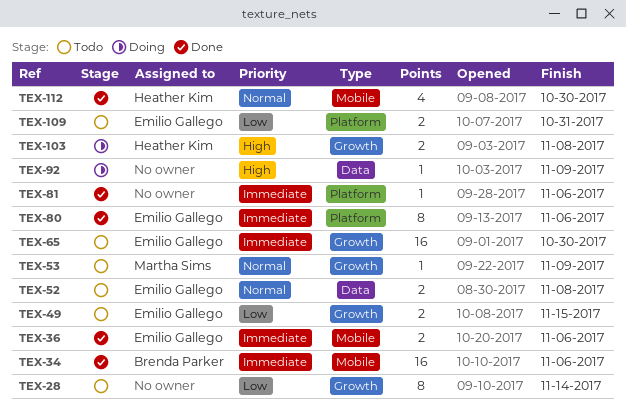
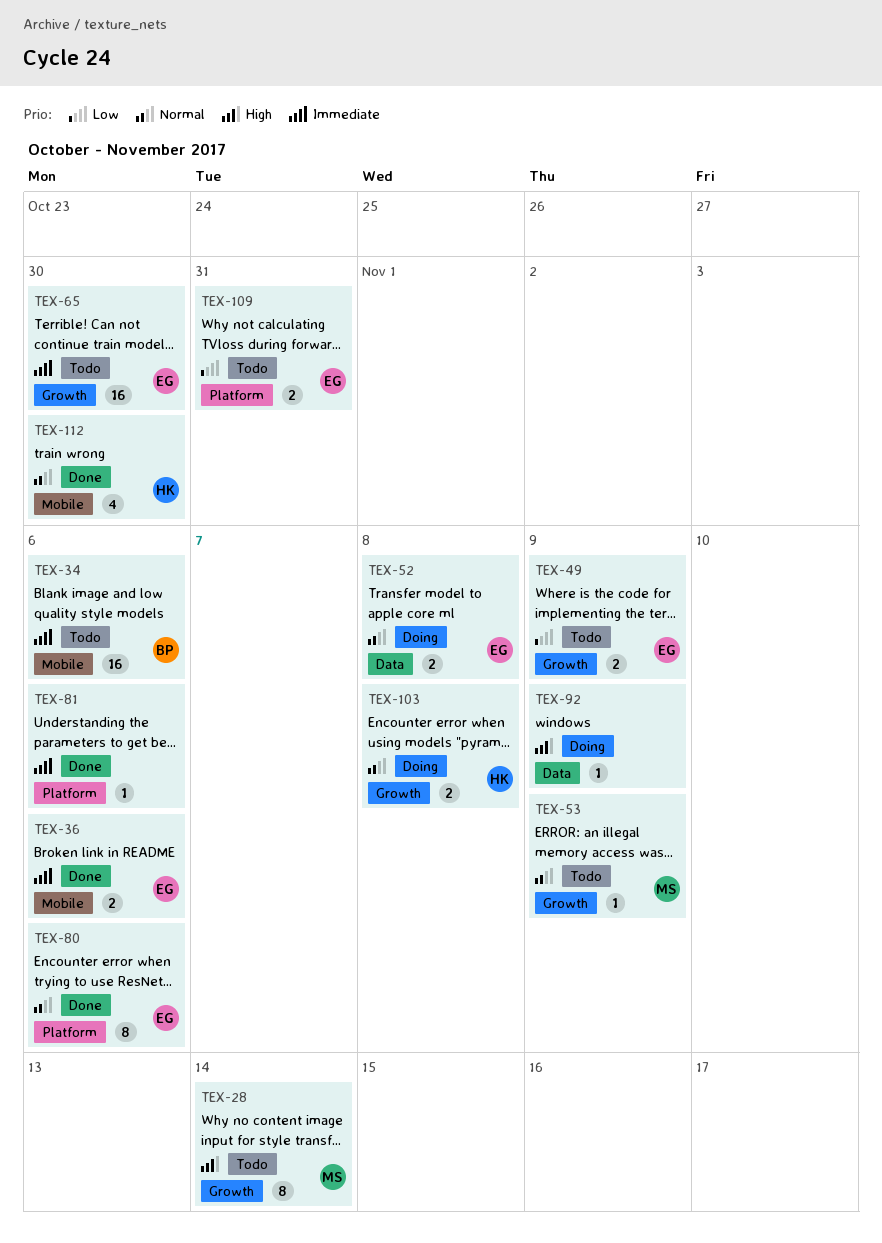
TEX-28, owner: none -> Martha Sims
TEX-28, priority: Low -> High
TEX-34, status: Done -> Todo
TEX-49, due: Nov 15 -> Nov 9
TEX-52, status: Todo -> Doing
TEX-80, priority: Immediate -> Normal
TEX-103, priority: High -> Normal

